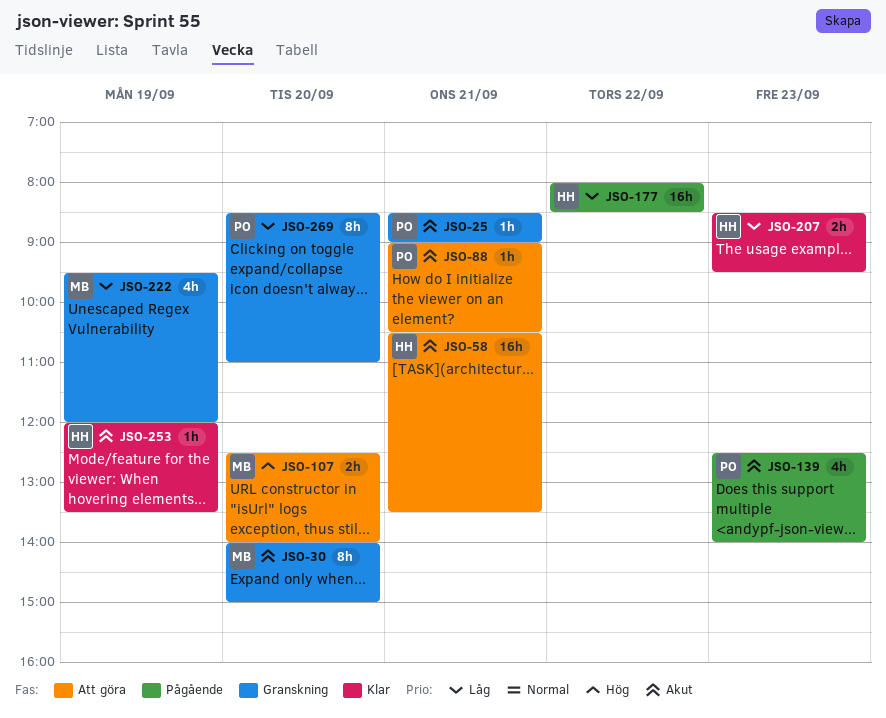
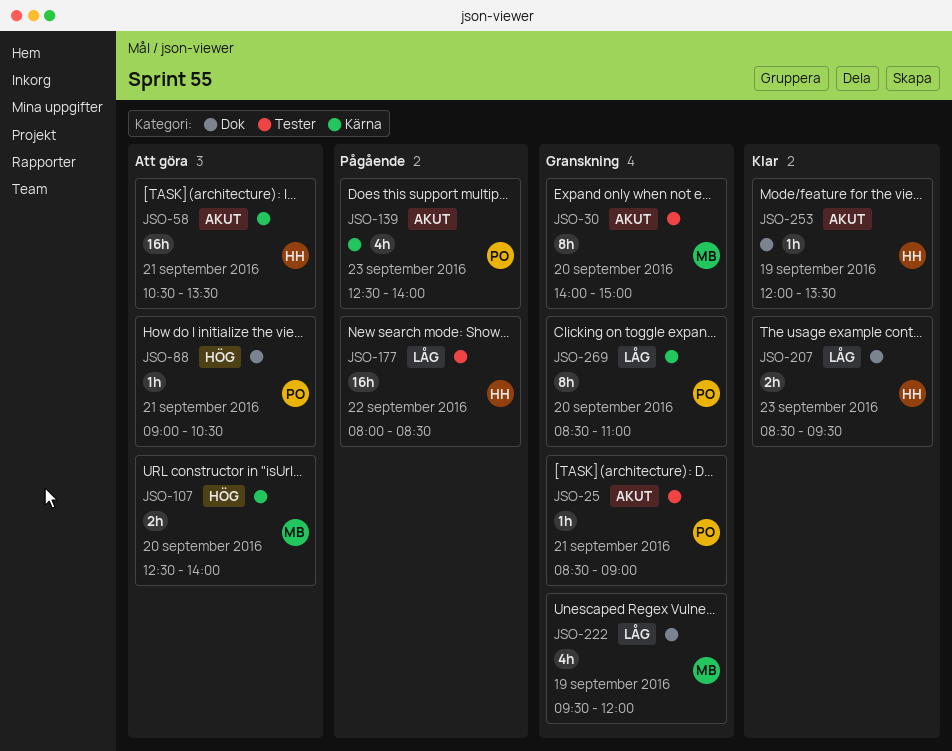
JSO-88, priority: Akut -> Hög

